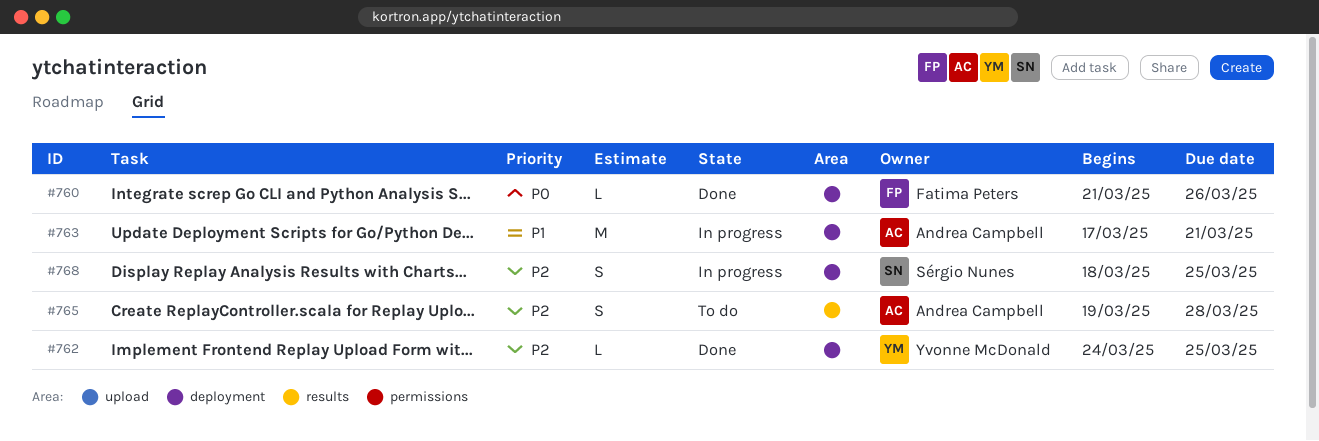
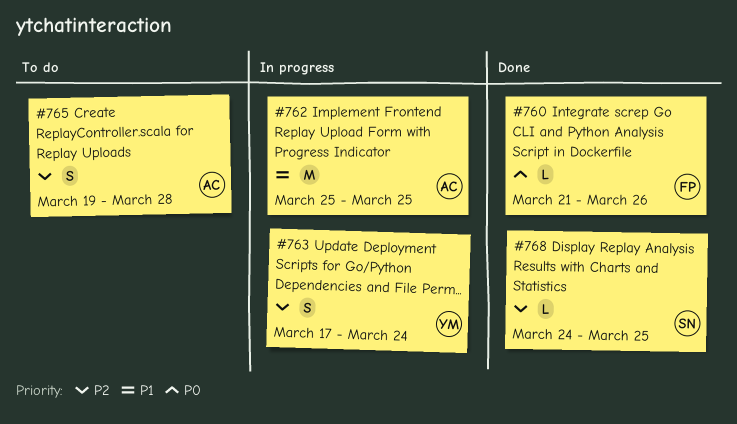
#762, status: Done -> In progress
#762, owner: Yvonne McDonald -> Andrea Campbell
#762, priority: P2 -> P1
#762, estimate: L -> M
#762, start: Mar 24 -> Mar 25
#763, owner: Andrea Campbell -> Yvonne McDonald
#763, priority: P1 -> P2
#763, estimate: M -> S
#763, due: Mar 21 -> Mar 24
#768, status: In progress -> Done
#768, estimate: S -> L
#768, start: Mar 18 -> Mar 24

